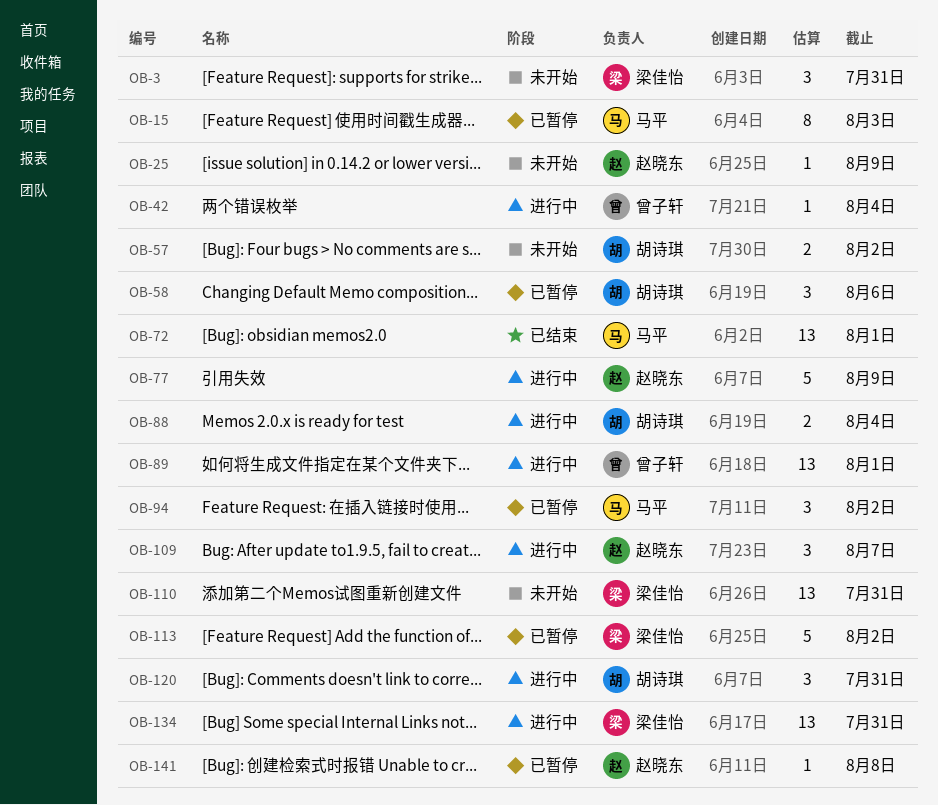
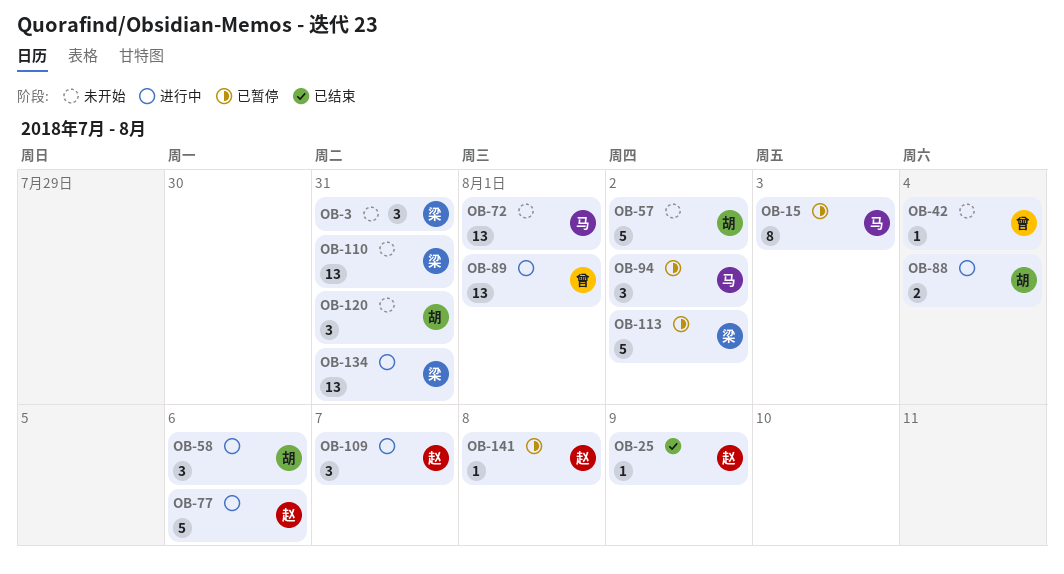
OB-25, status: 未开始 -> 已结束
OB-42, status: 进行中 -> 未开始
OB-57, estimate: 2 -> 5
OB-58, status: 已暂停 -> 进行中
OB-72, status: 已结束 -> 未开始
OB-77, due: Aug 9 -> Aug 6
OB-120, status: 进行中 -> 未开始

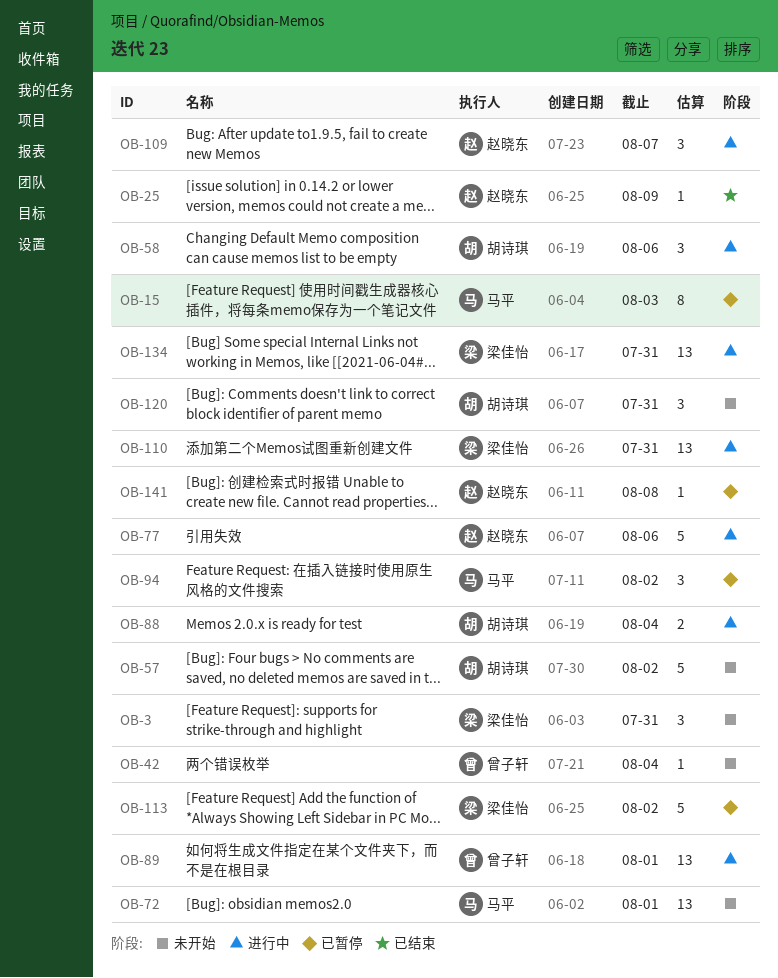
OB-110, status: 未开始 -> 进行中

